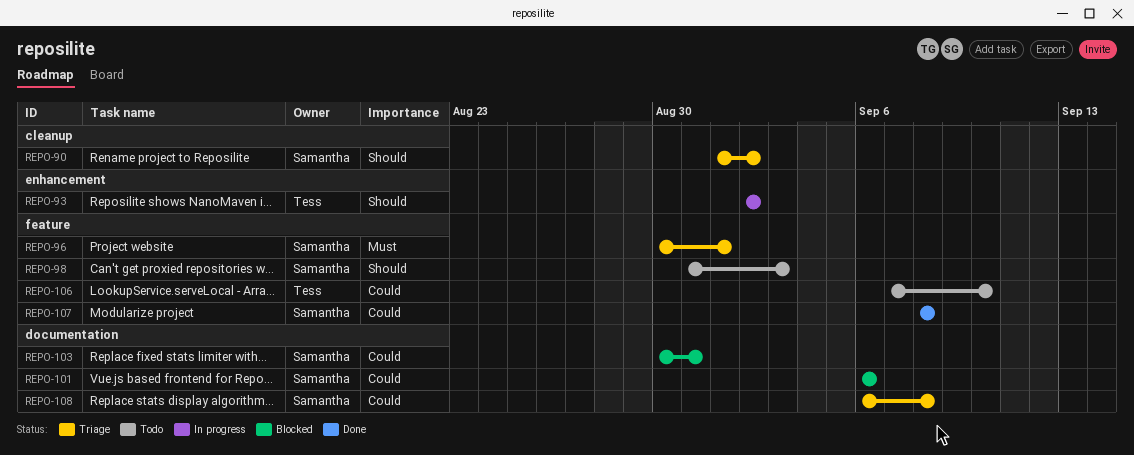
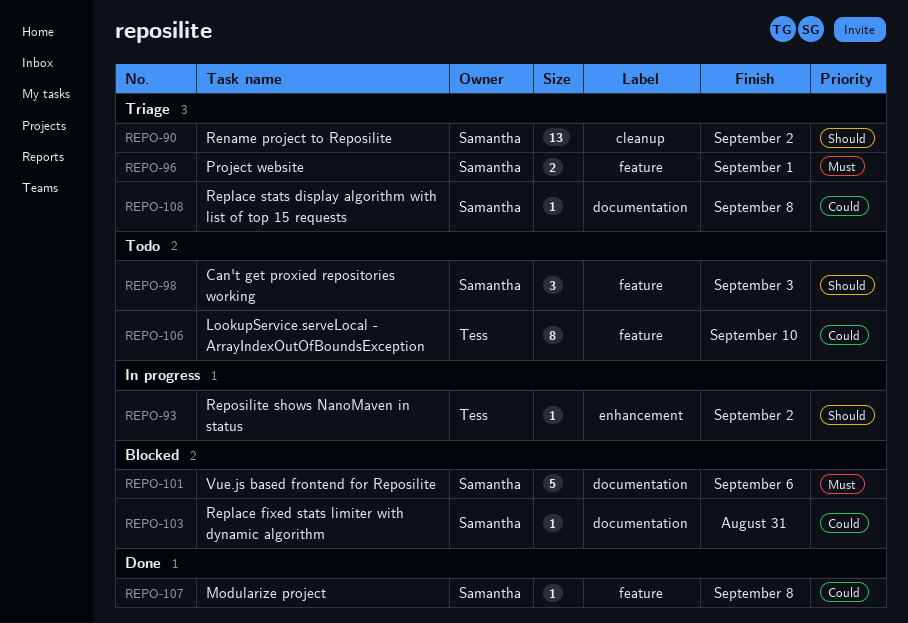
REPO-101, priority: Could -> Must

